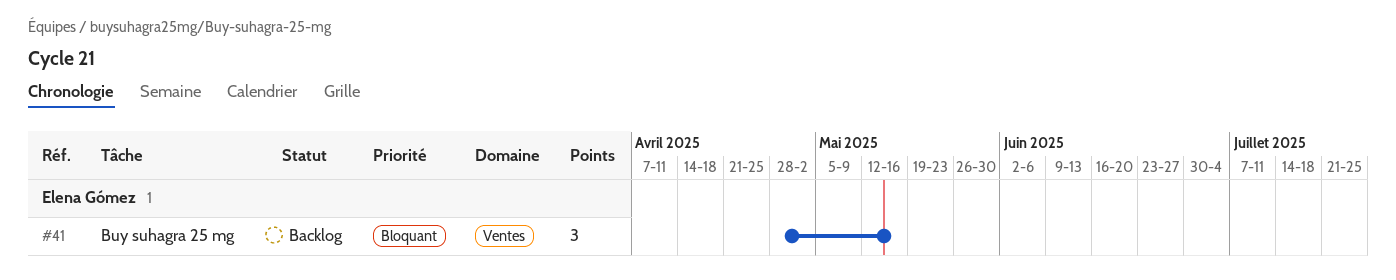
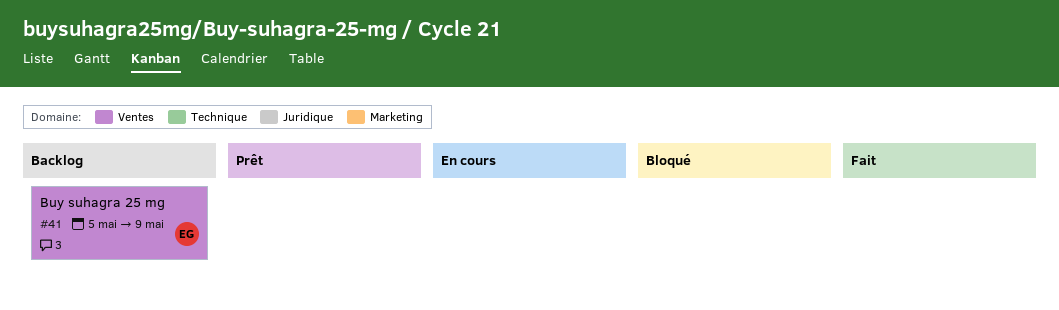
#41, start: Apr 28 -> May 5
#41, due: May 16 -> May 9

